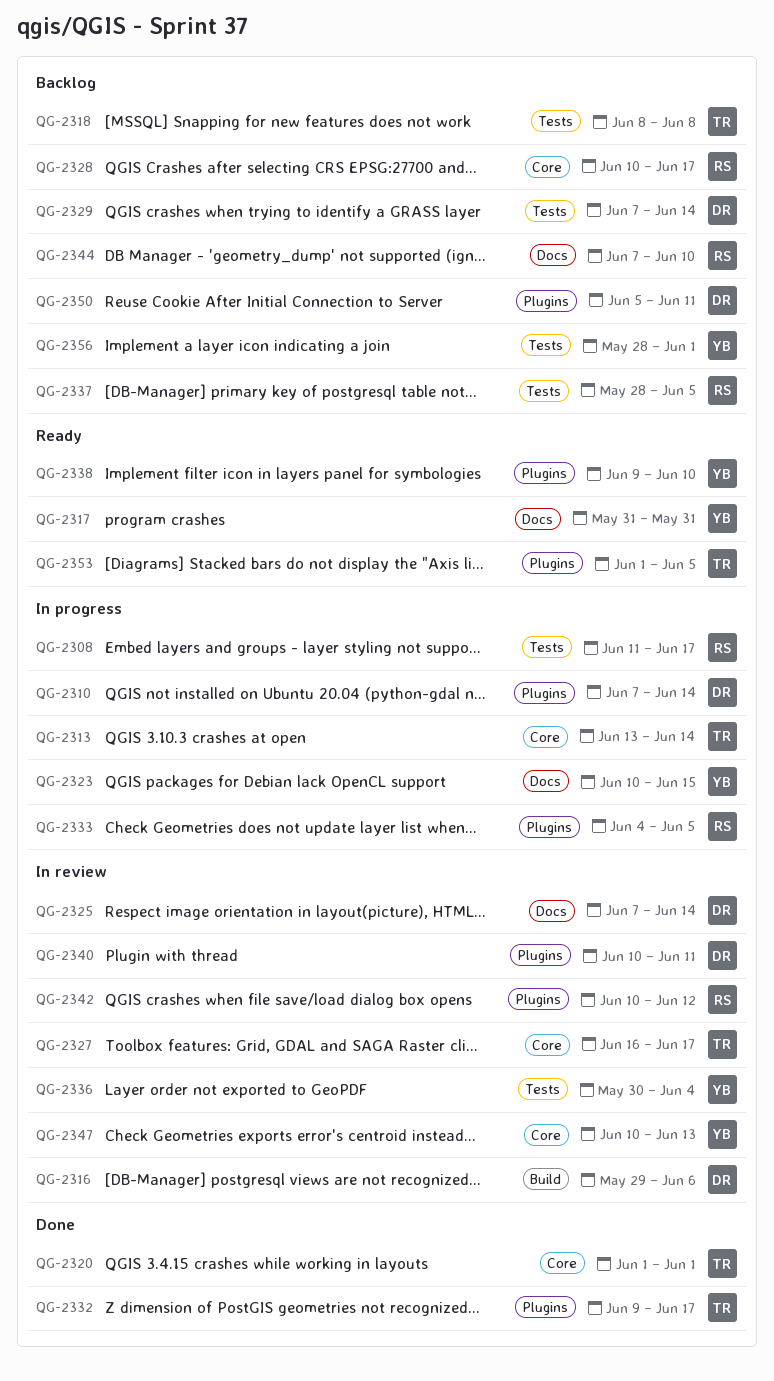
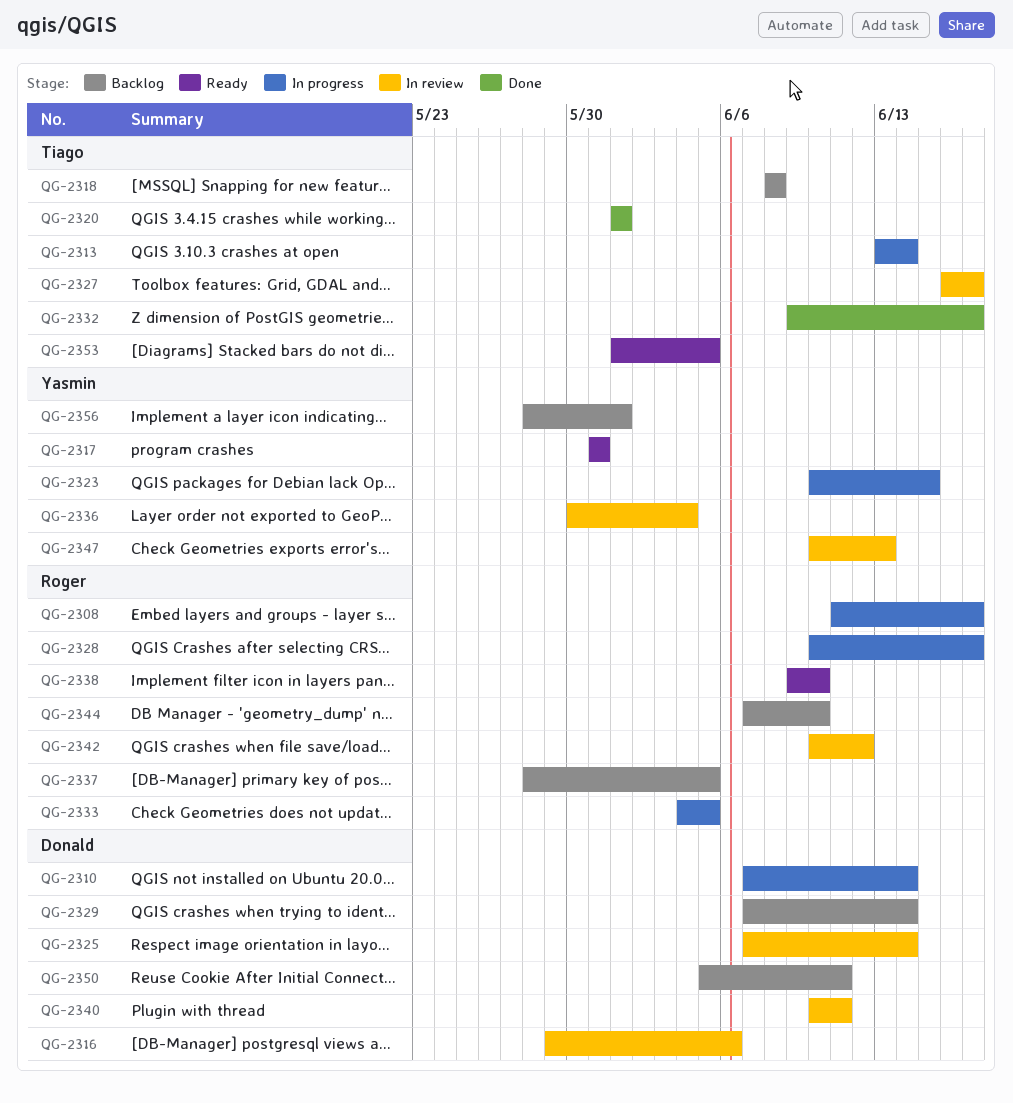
QG-2328, status: Backlog -> In progress
QG-2338, owner: Yasmin -> Roger

